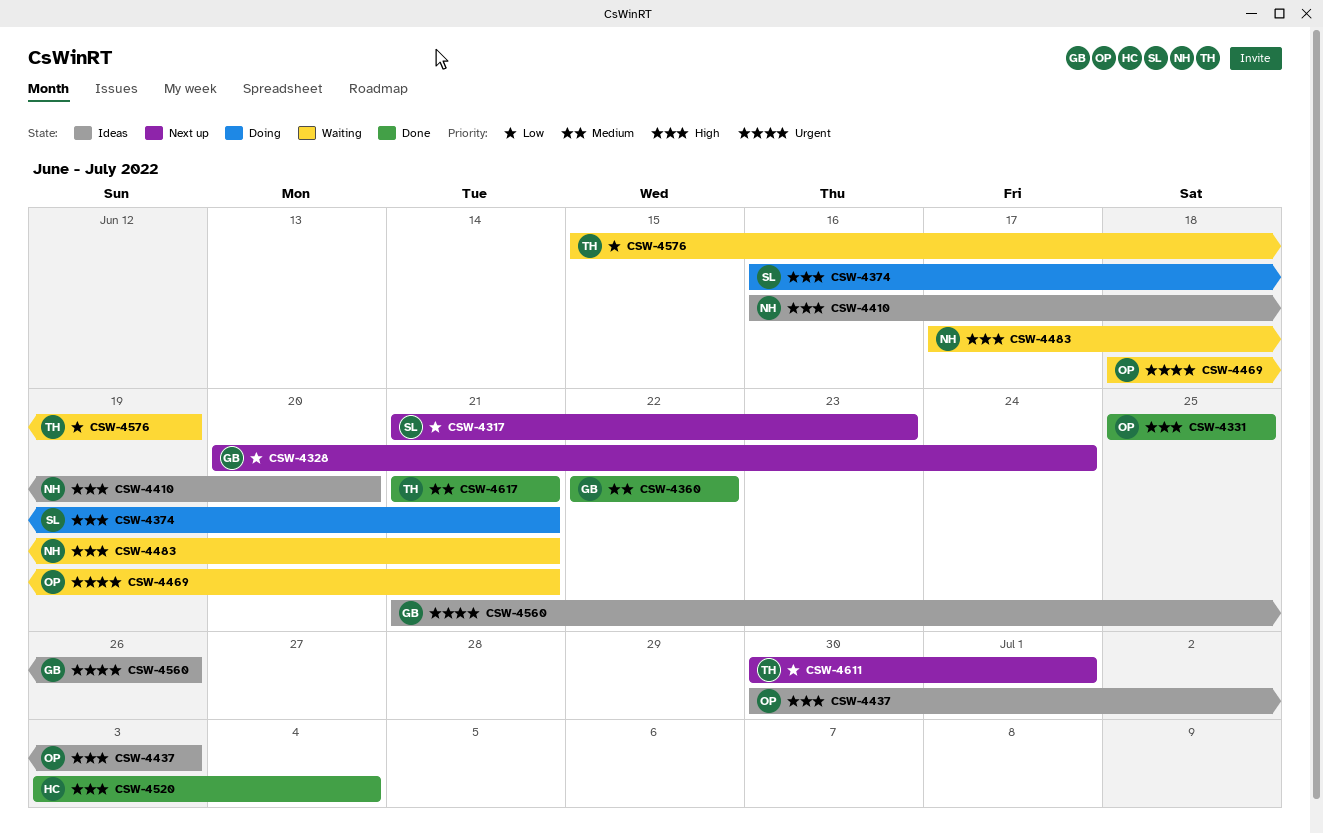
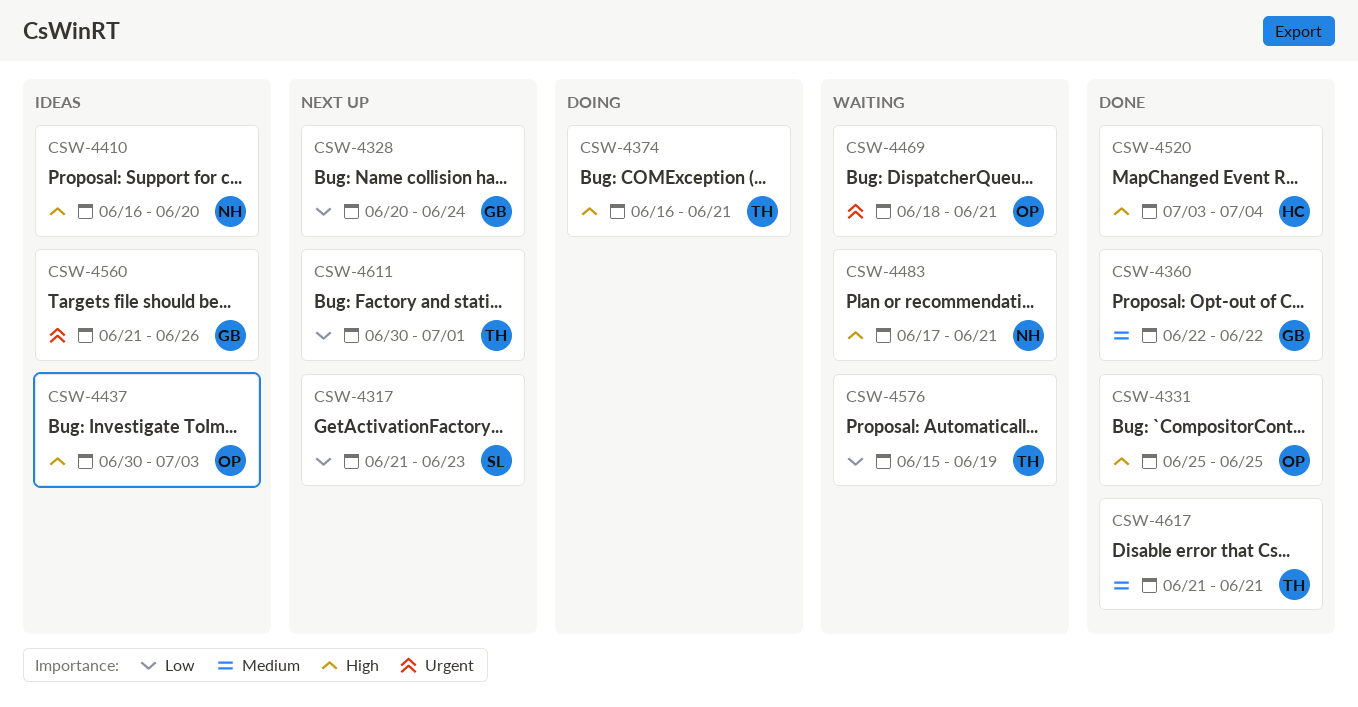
CSW-4374, owner: SL -> TH

